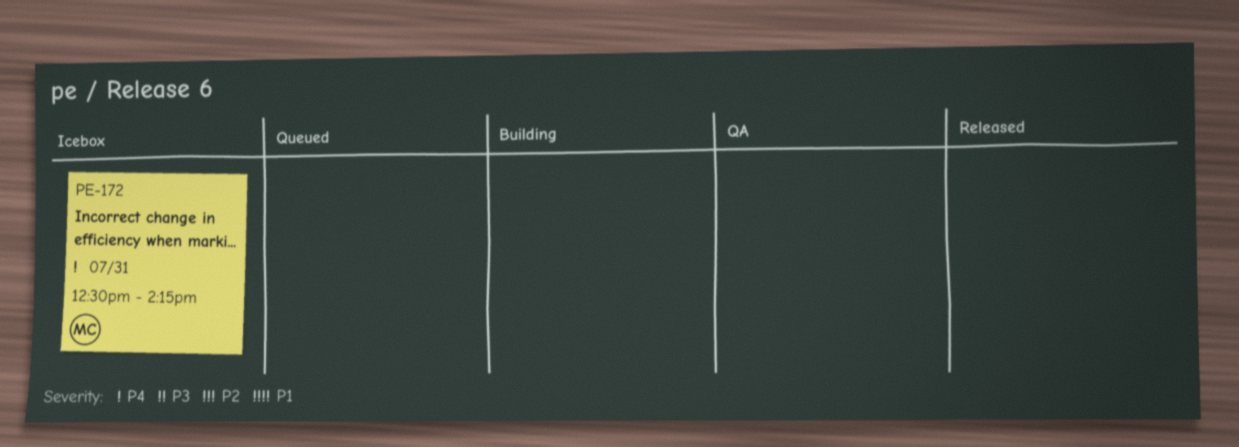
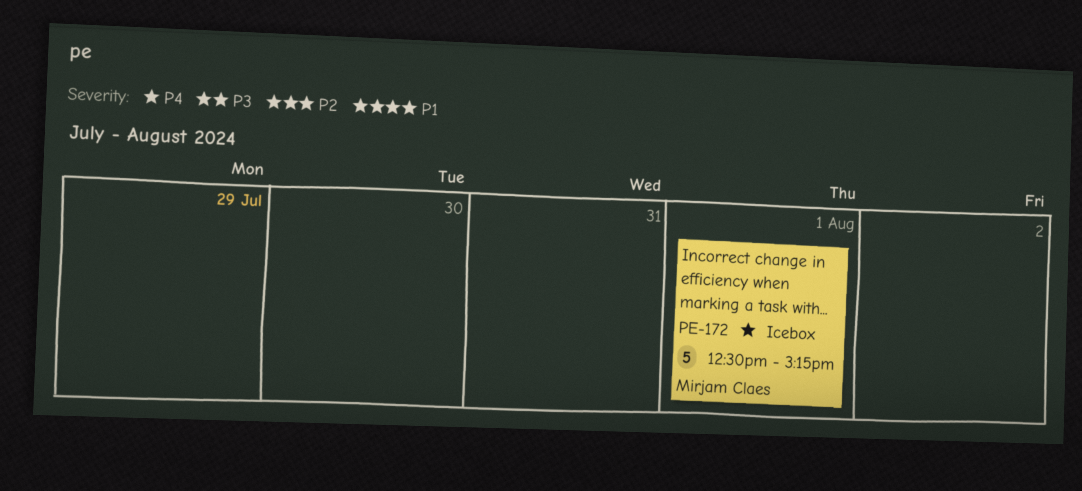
PE-172, day: Jul 31 -> Aug 1
PE-172, ends: 14:15 -> 15:15

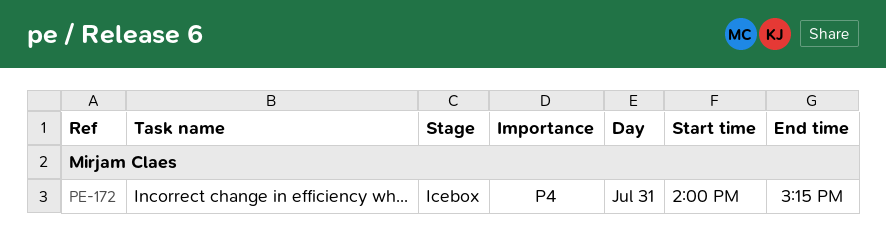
PE-172, day: Aug 1 -> Jul 31
PE-172, begins: 12:30 -> 14:00

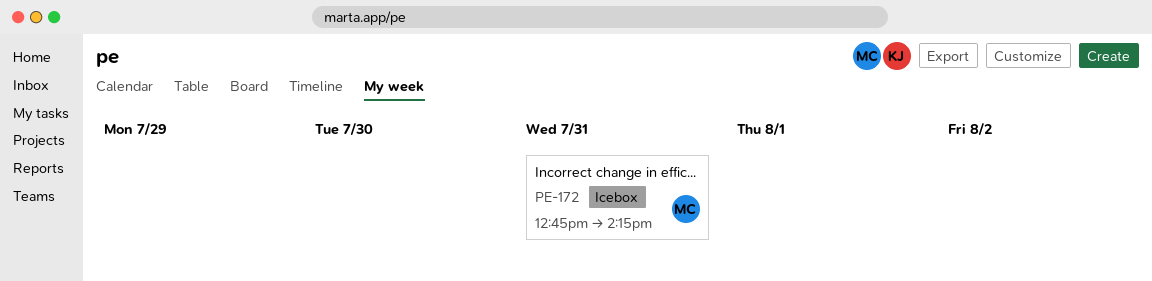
PE-172, begins: 14:00 -> 12:45
PE-172, ends: 15:15 -> 14:15

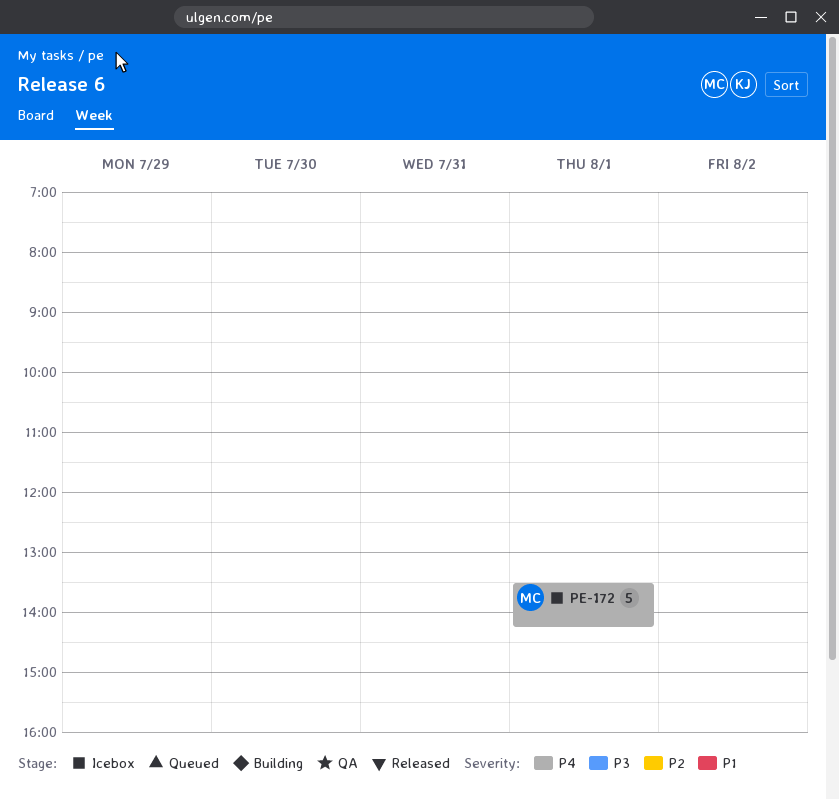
PE-172, day: Jul 31 -> Aug 1
PE-172, begins: 12:45 -> 13:30

